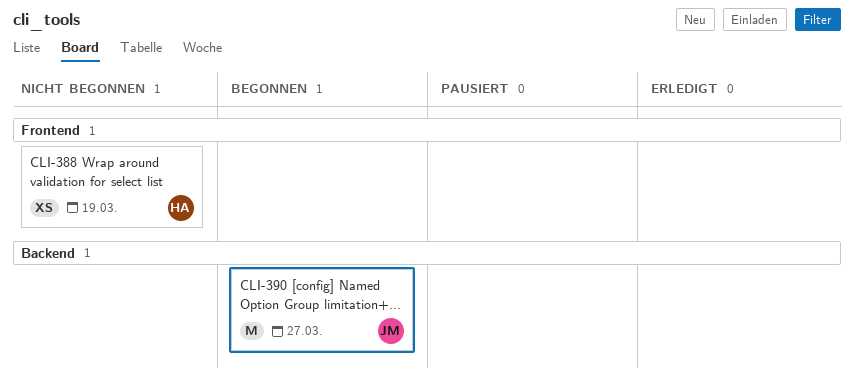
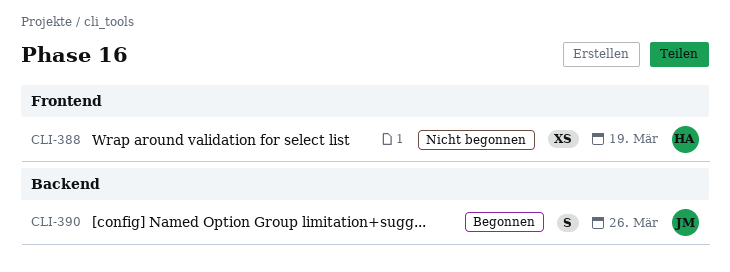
CLI-390, estimate: M -> S
CLI-390, due: Mar 27 -> Mar 26

